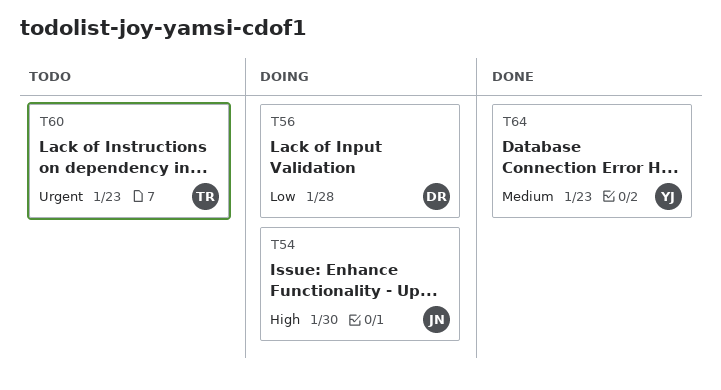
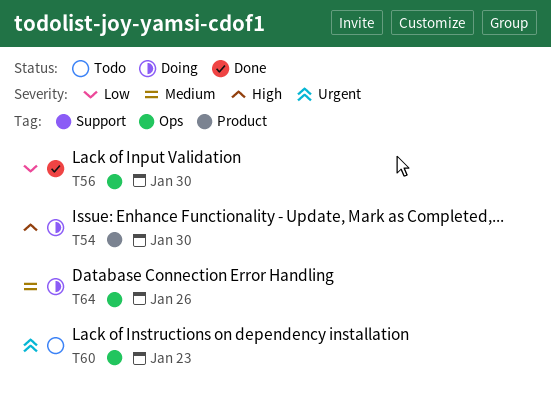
T56, status: Doing -> Done
T56, due: Jan 28 -> Jan 30
T64, status: Done -> Doing
T64, due: Jan 23 -> Jan 26

